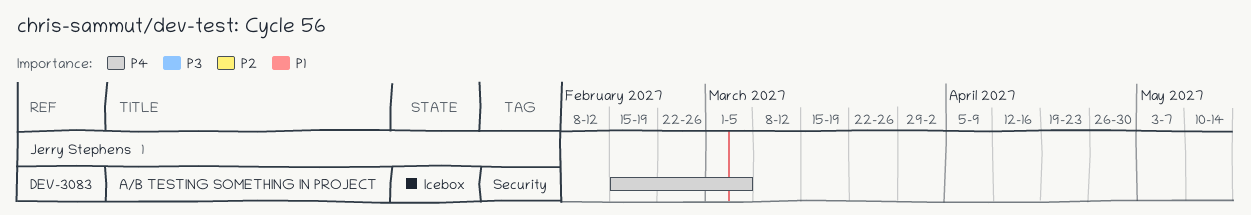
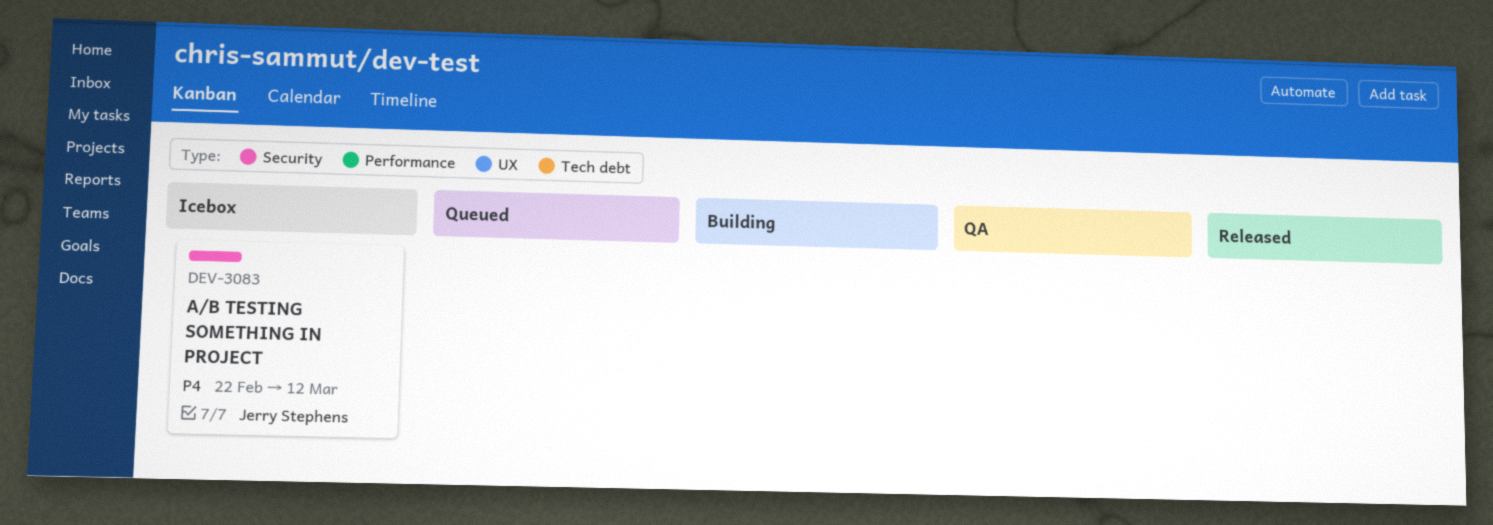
DEV-3083, start: Feb 15 -> Feb 22
DEV-3083, due: Mar 5 -> Mar 12

